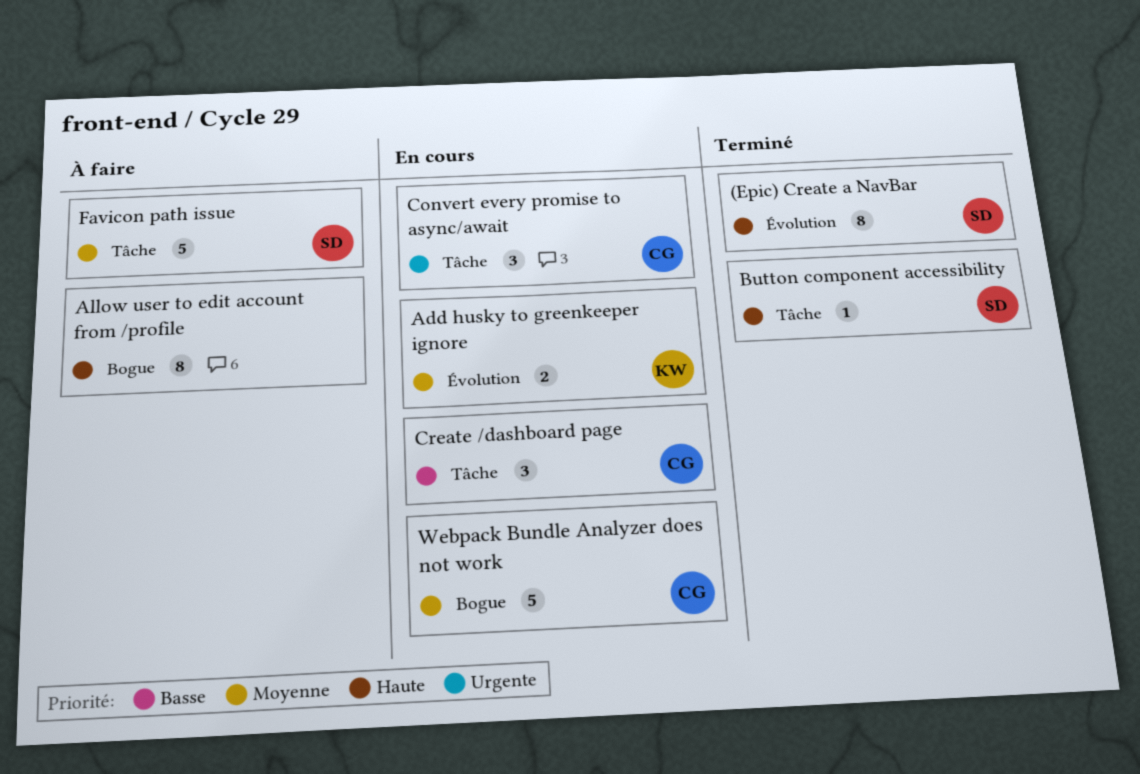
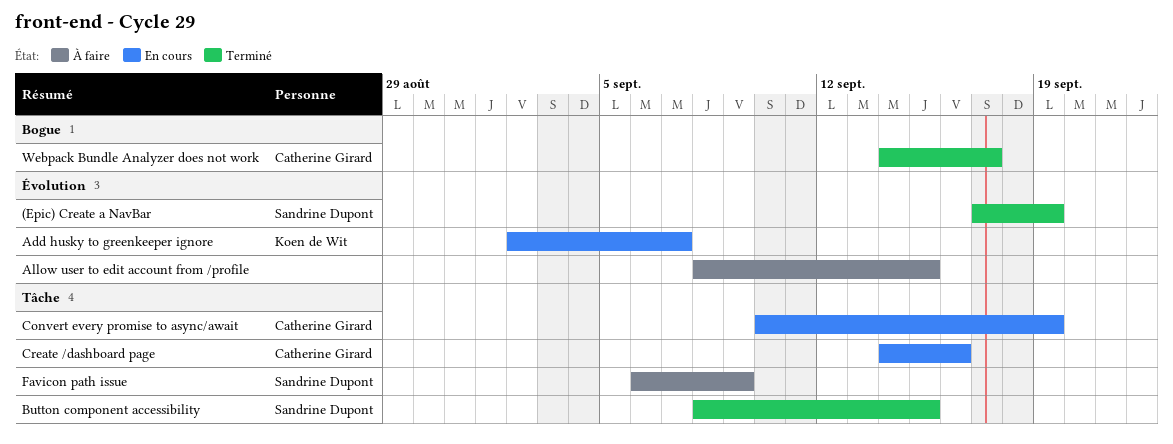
Allow user to edit account from /profile, label: Bogue -> Évolution
Webpack Bundle Analyzer does not work, status: En cours -> Terminé

